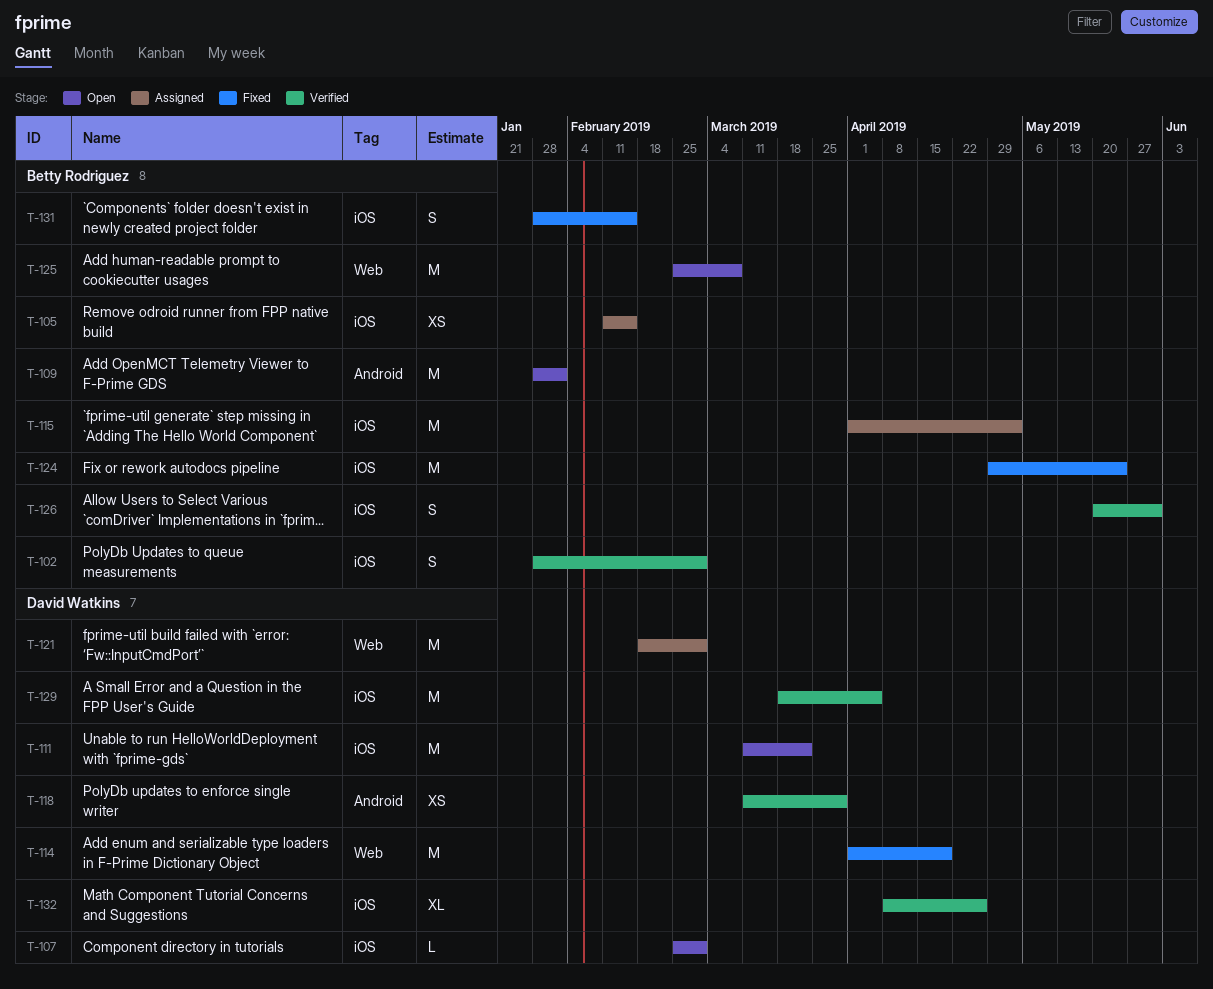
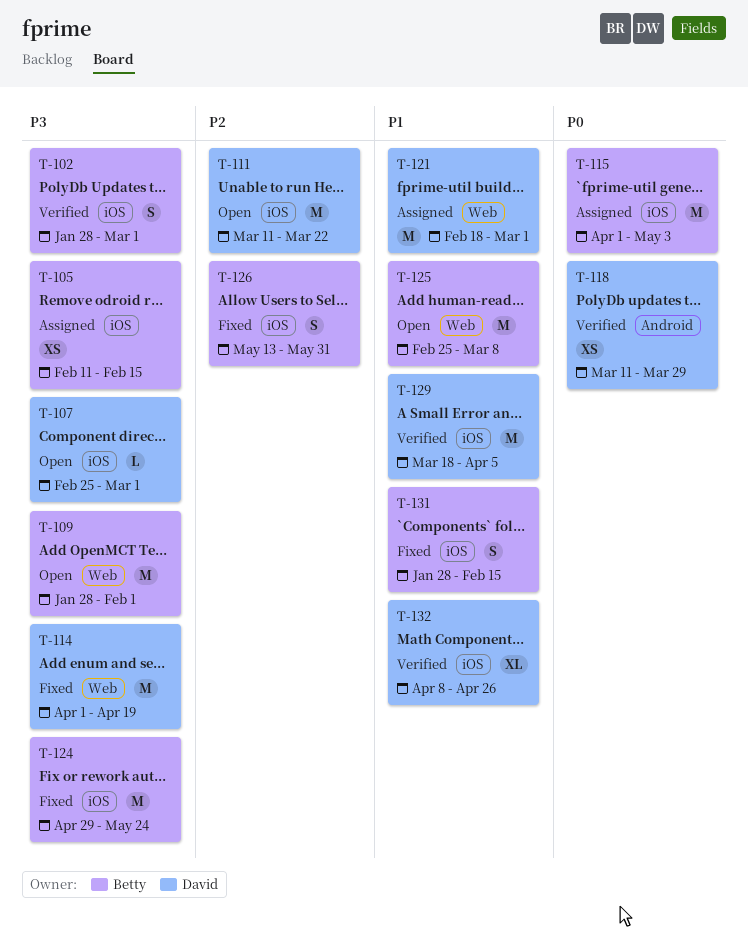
T-109, label: Android -> Web
T-126, status: Verified -> Fixed
T-126, start: May 20 -> May 13

